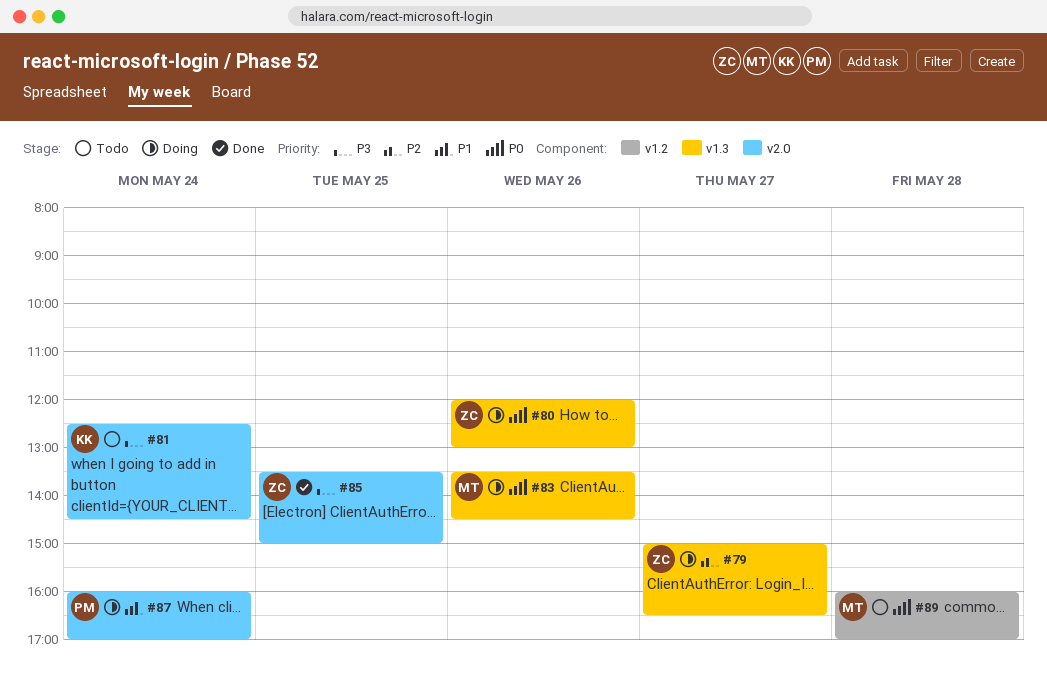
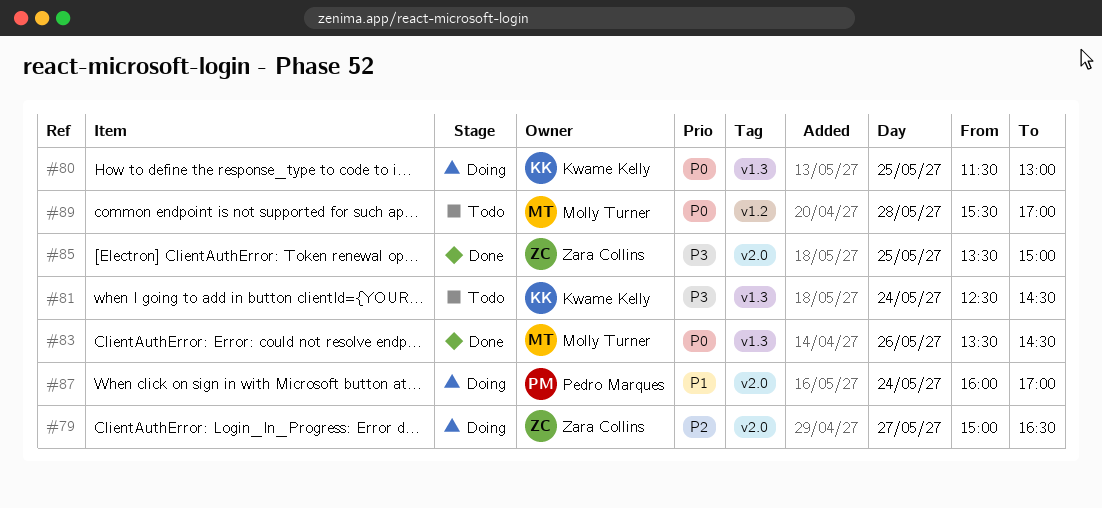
#79, label: v1.3 -> v2.0
#80, owner: Zara Collins -> Kwame Kelly
#80, day: May 26 -> May 25
#80, begins: 12:00 -> 11:30
#81, label: v2.0 -> v1.3
#83, status: Doing -> Done
#89, begins: 16:00 -> 15:30

